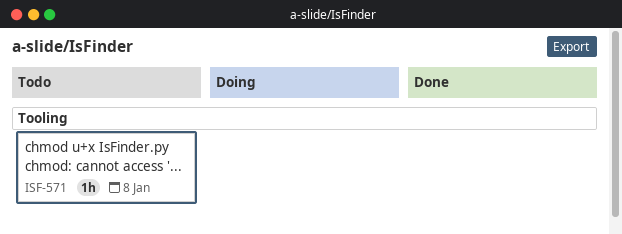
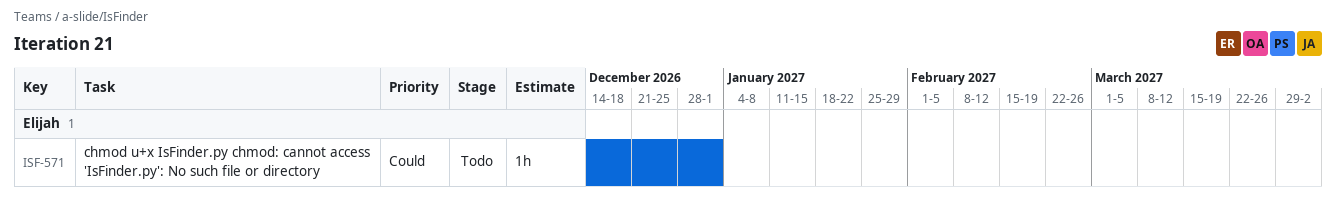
ISF-571, due: Jan 8 -> Jan 1

